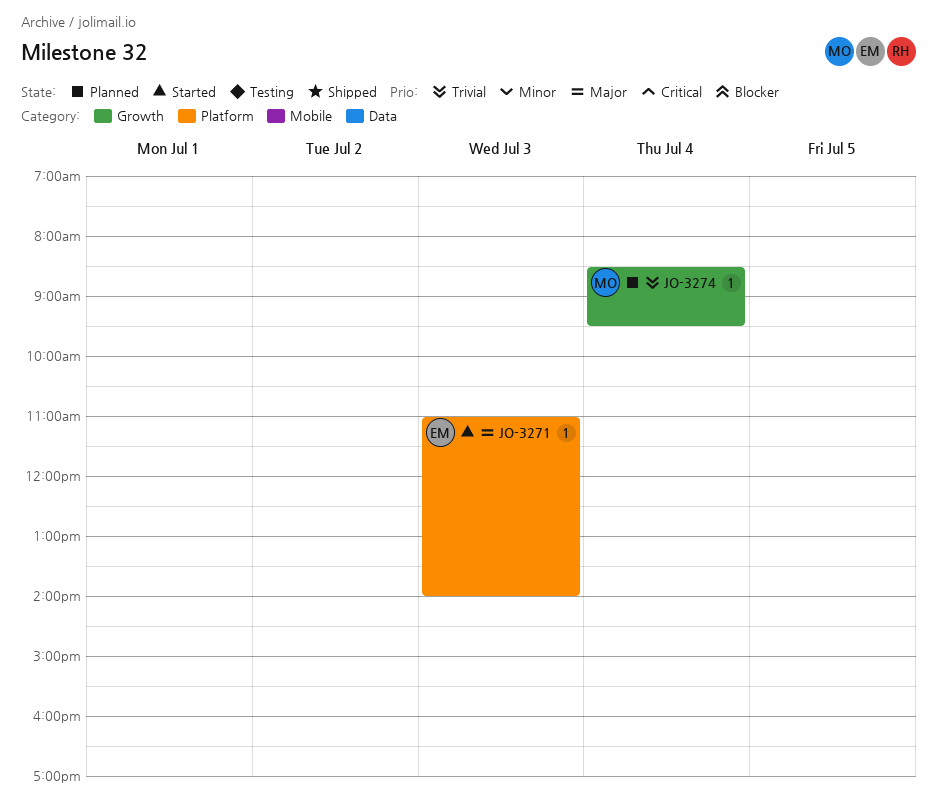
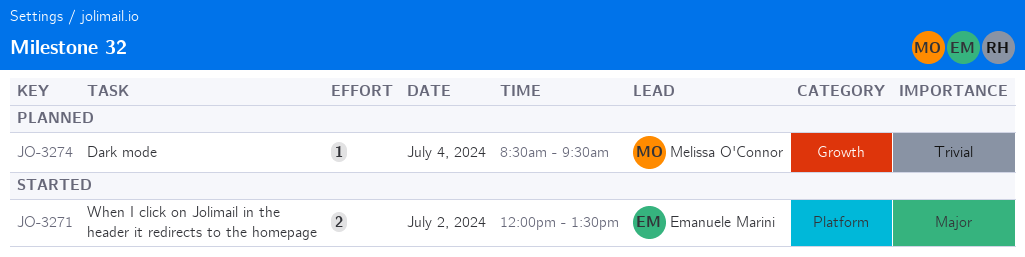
JO-3271, estimate: 1 -> 2
JO-3271, day: Jul 3 -> Jul 2
JO-3271, begins: 11:00 -> 12:00
JO-3271, ends: 14:00 -> 13:30

